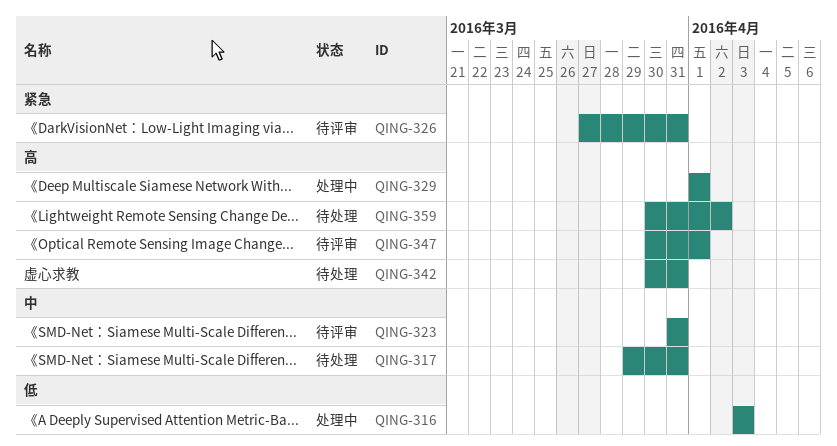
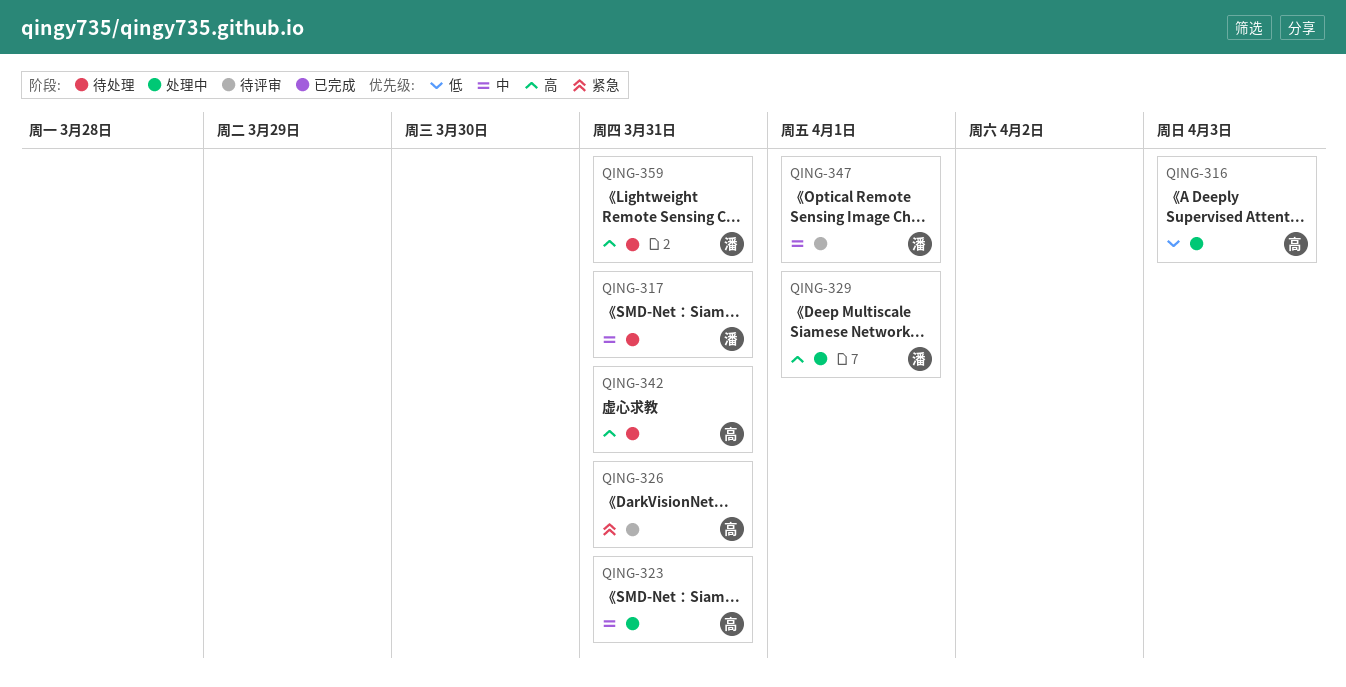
QING-323, status: 待评审 -> 处理中
QING-347, priority: 高 -> 中
QING-359, due: Apr 2 -> Mar 31

